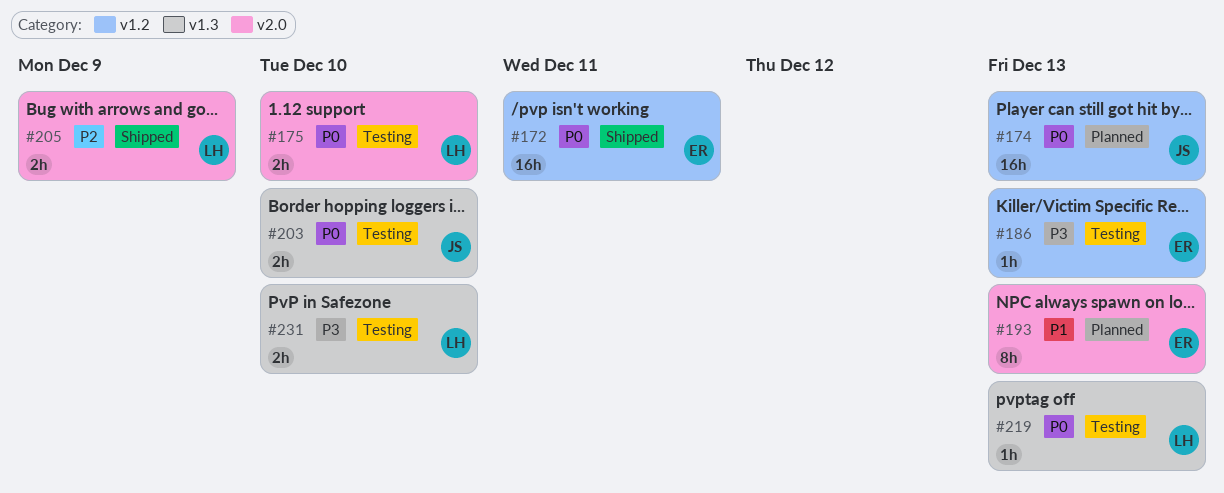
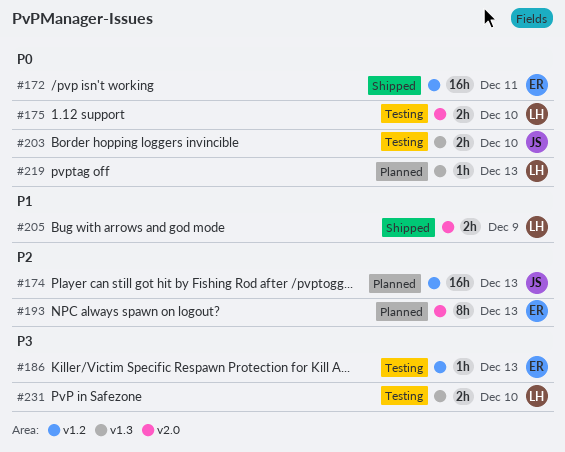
#174, priority: P0 -> P2
#193, priority: P1 -> P2
#205, priority: P2 -> P1
#219, status: Testing -> Planned

